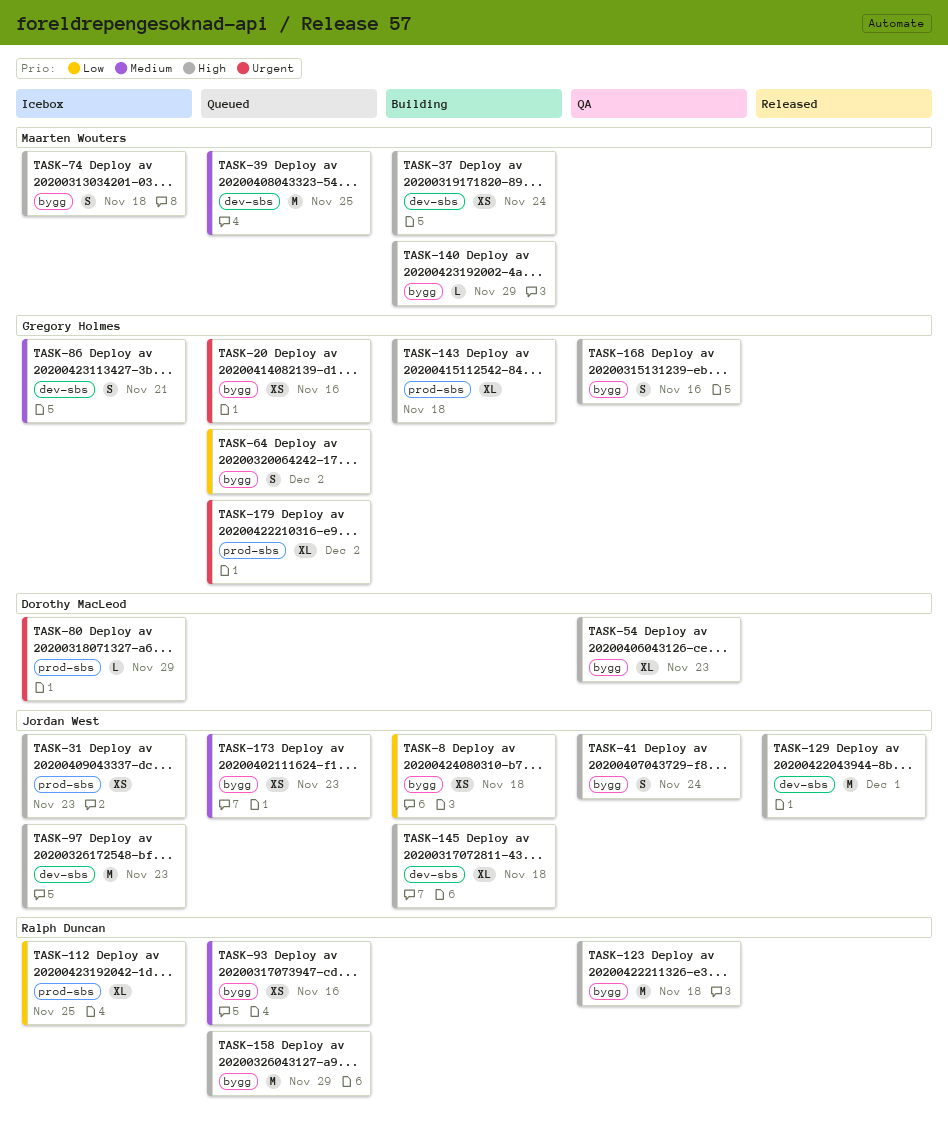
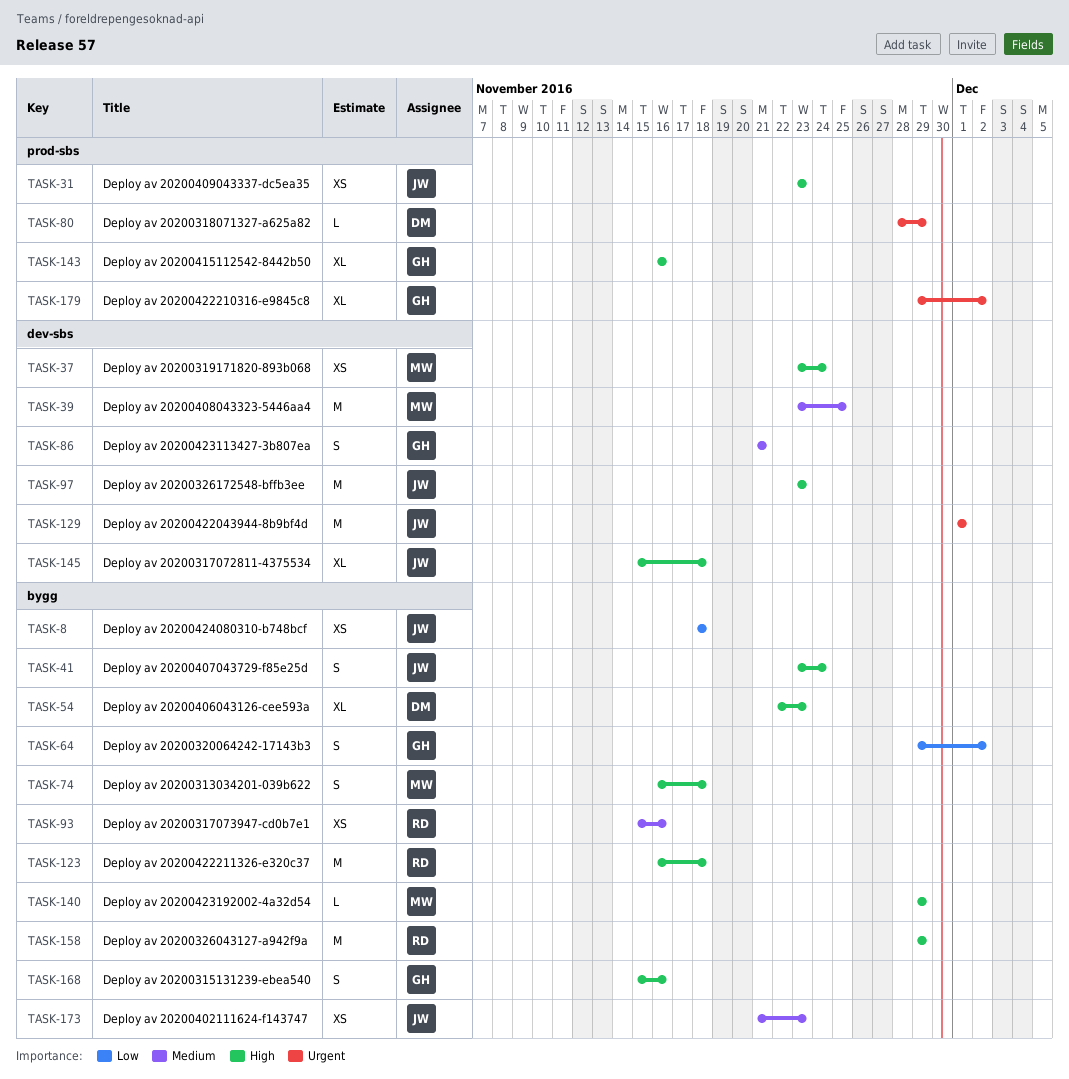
TASK-20: present -> none
TASK-112: present -> none
TASK-129, priority: High -> Urgent
TASK-143, due: Nov 18 -> Nov 16

